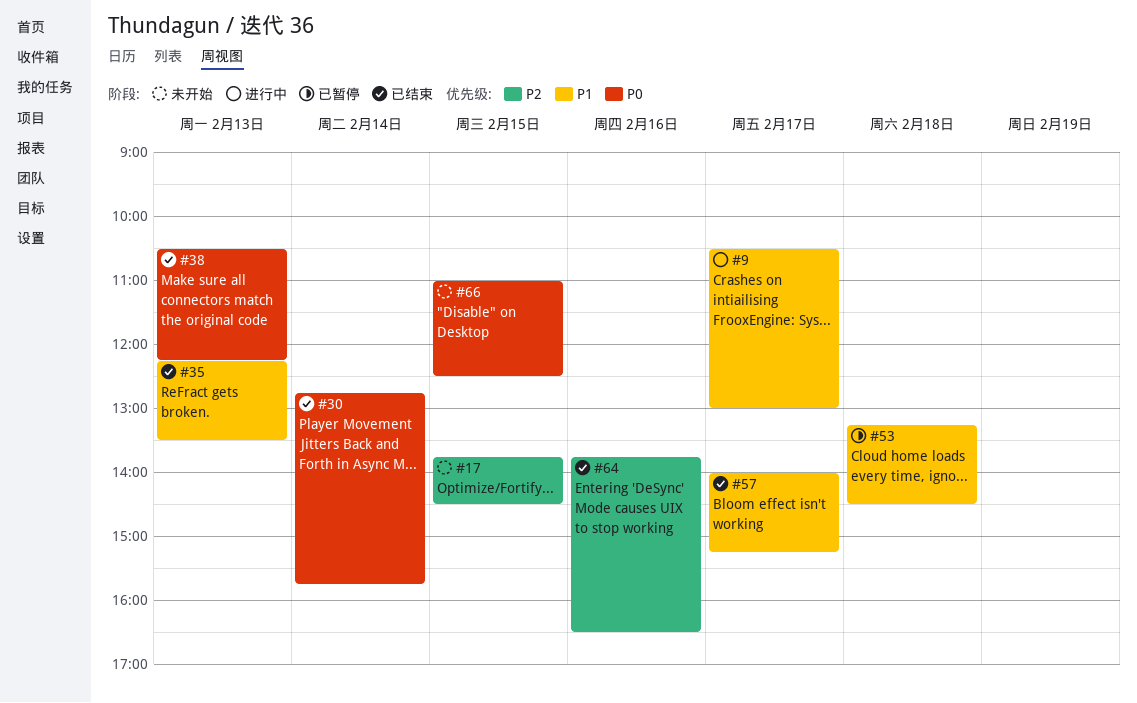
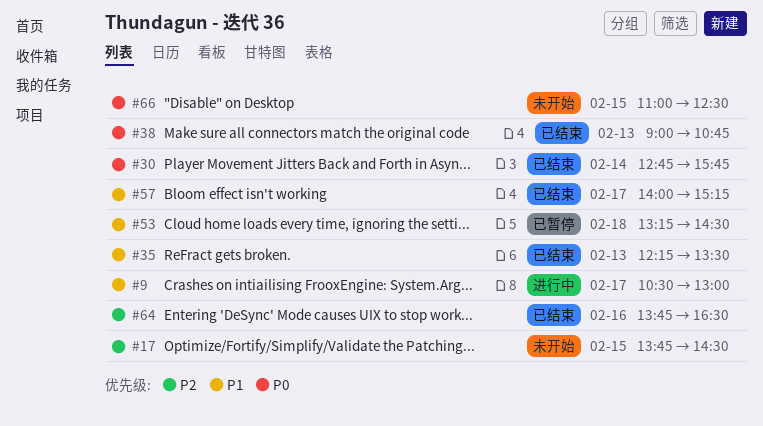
#38, begins: 10:30 -> 09:00
#38, ends: 12:15 -> 10:45

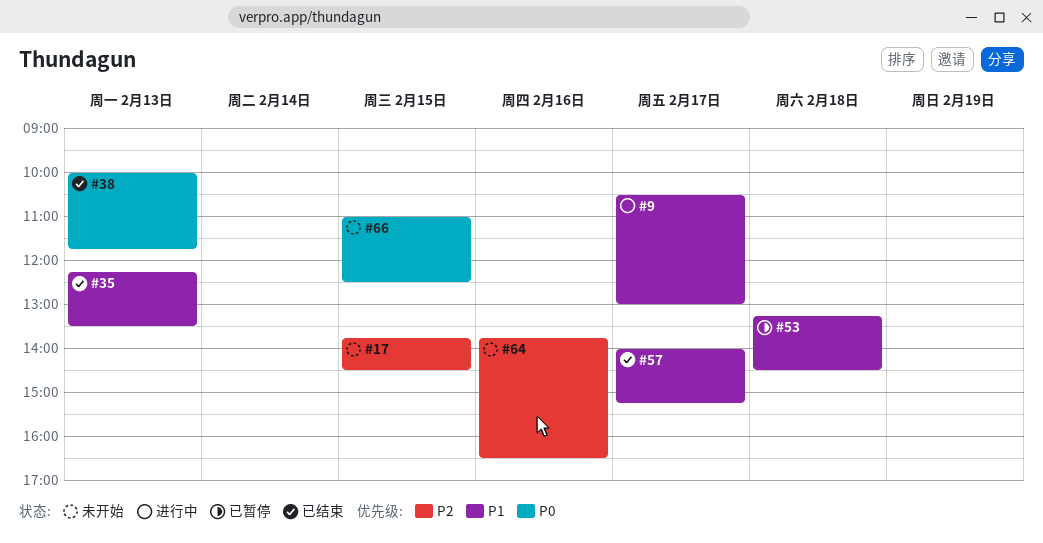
#30: present -> none
#38, begins: 09:00 -> 10:00
#38, ends: 10:45 -> 11:45
#64, status: 已结束 -> 未开始

